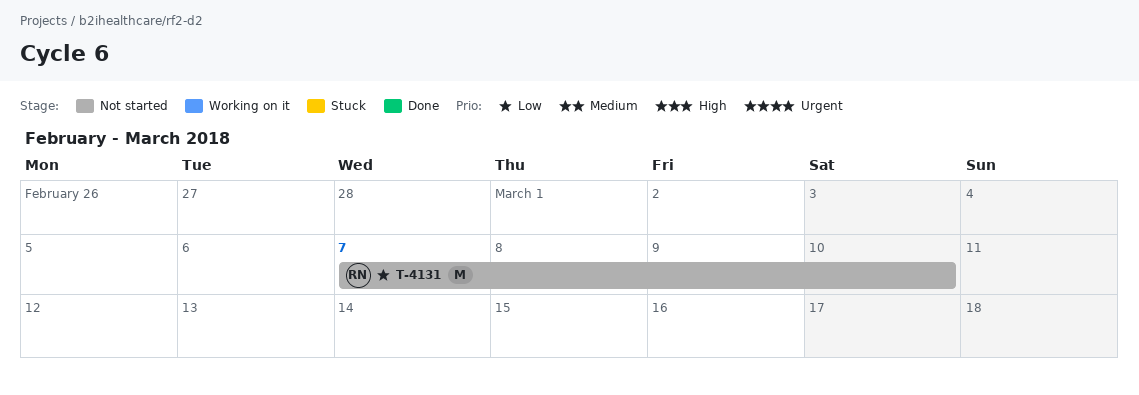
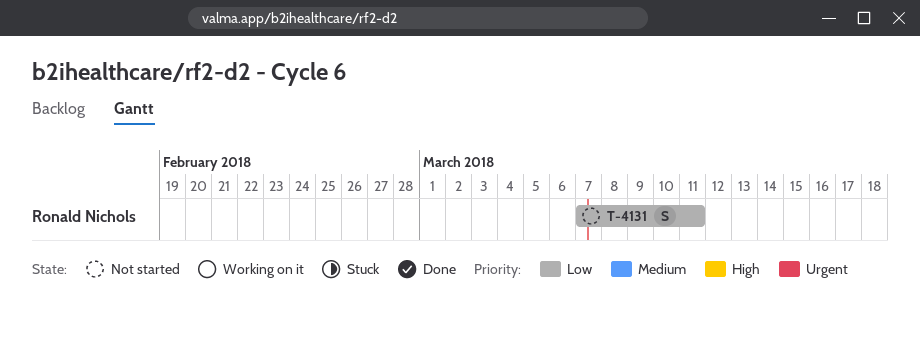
T-4131, estimate: M -> S
T-4131, due: Mar 10 -> Mar 11

